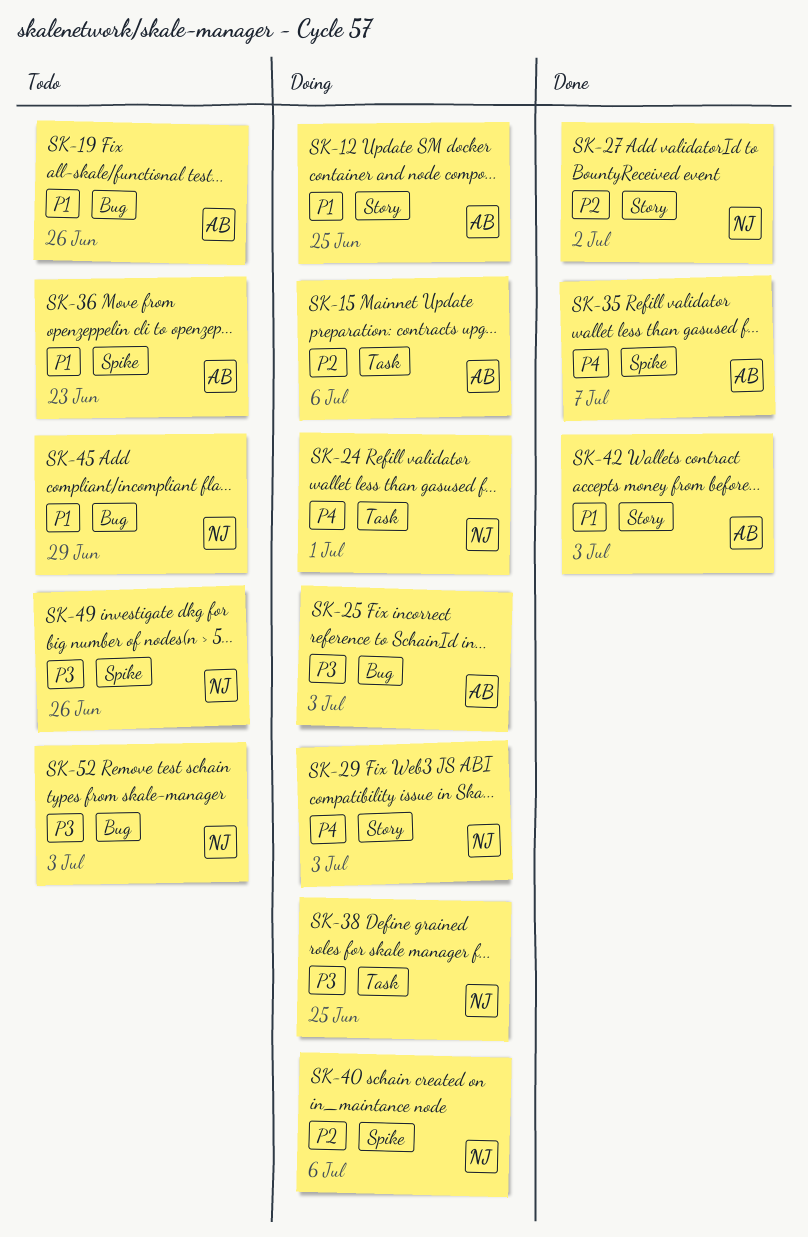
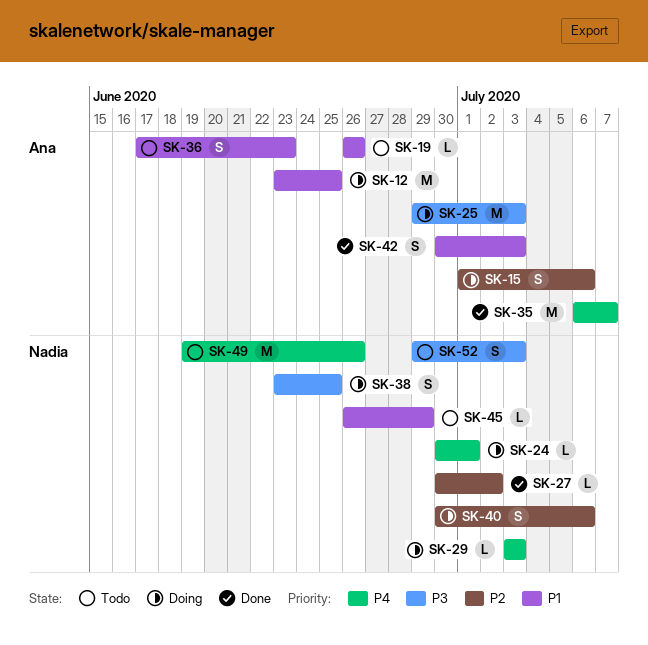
SK-49, priority: P3 -> P4

